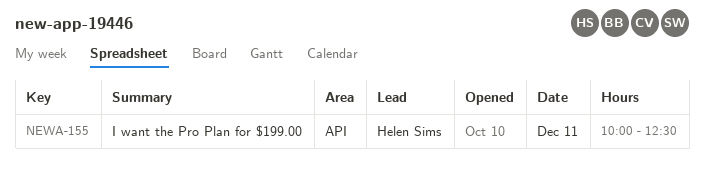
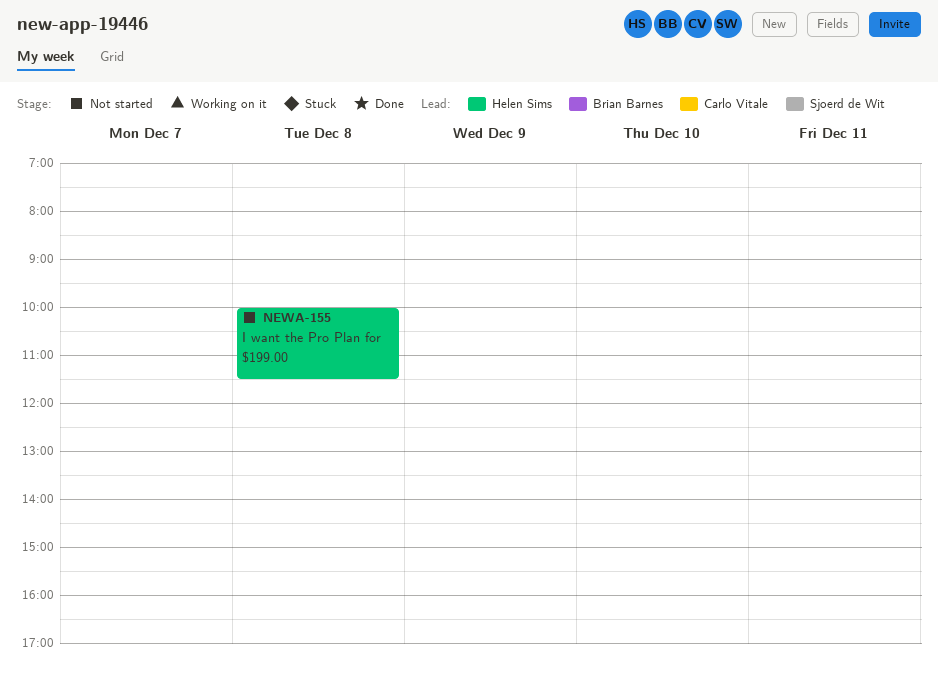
NEWA-155, day: Dec 11 -> Dec 8
NEWA-155, ends: 12:30 -> 11:30

